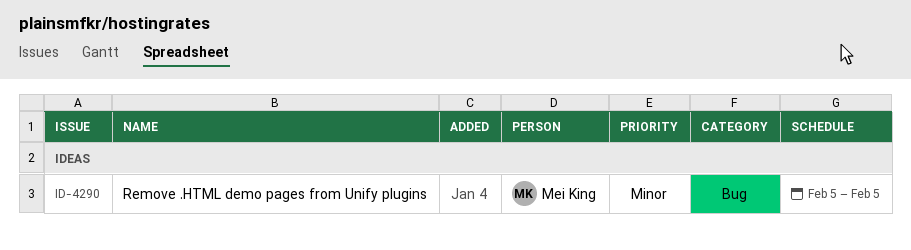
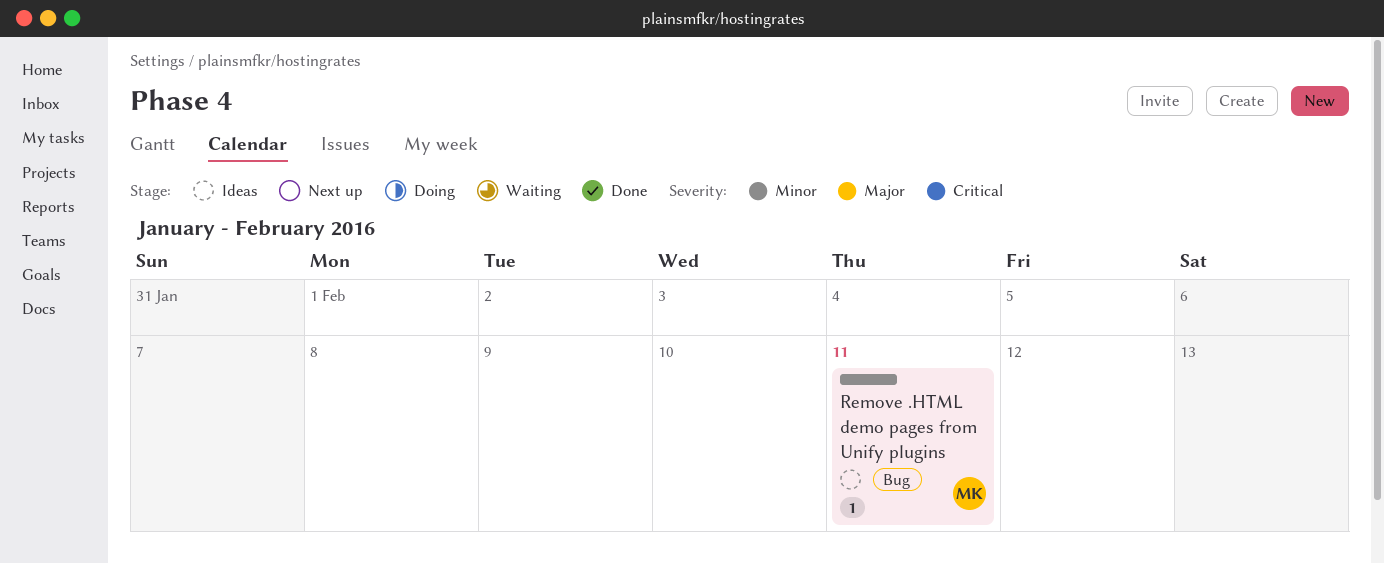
Remove .HTML demo pages from Unify plugins, due: Feb 5 -> Feb 11

